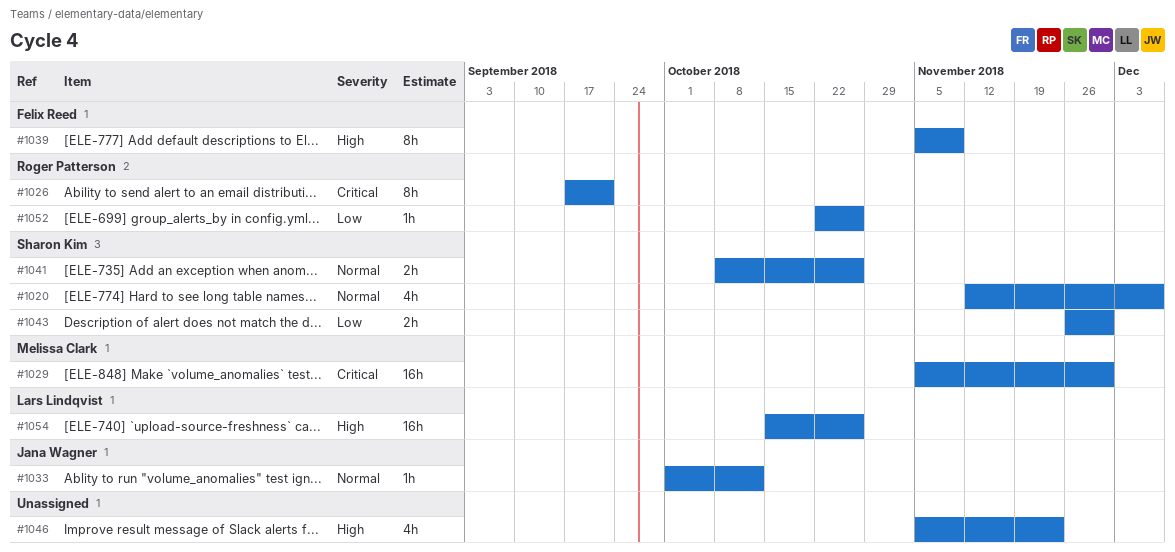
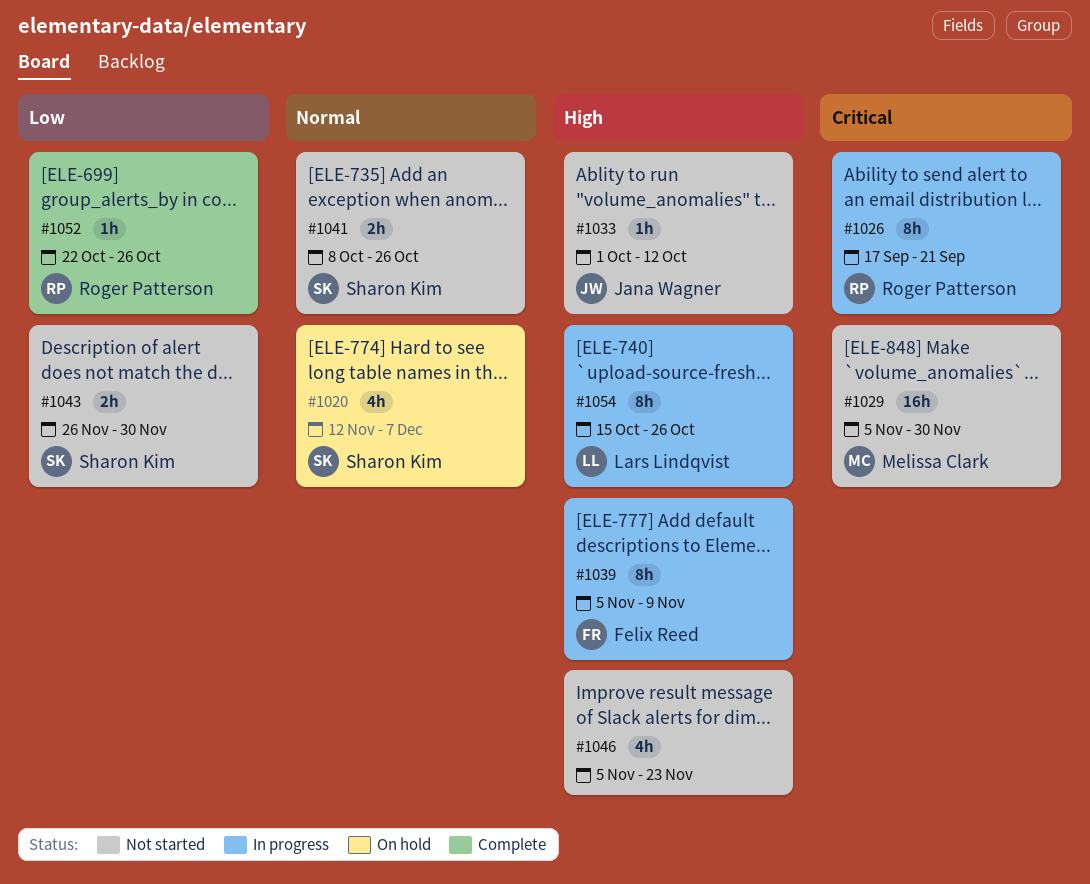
#1033, priority: Normal -> High
#1054, estimate: 16h -> 8h

